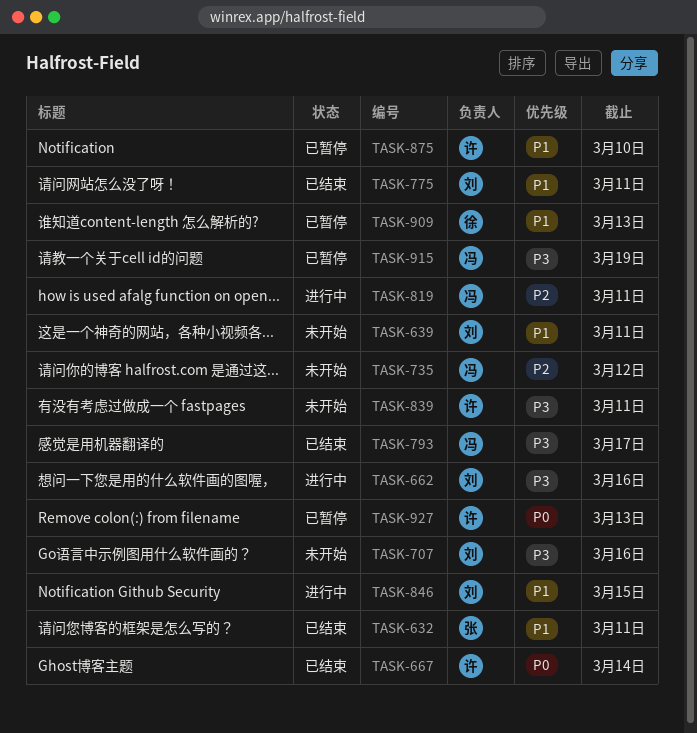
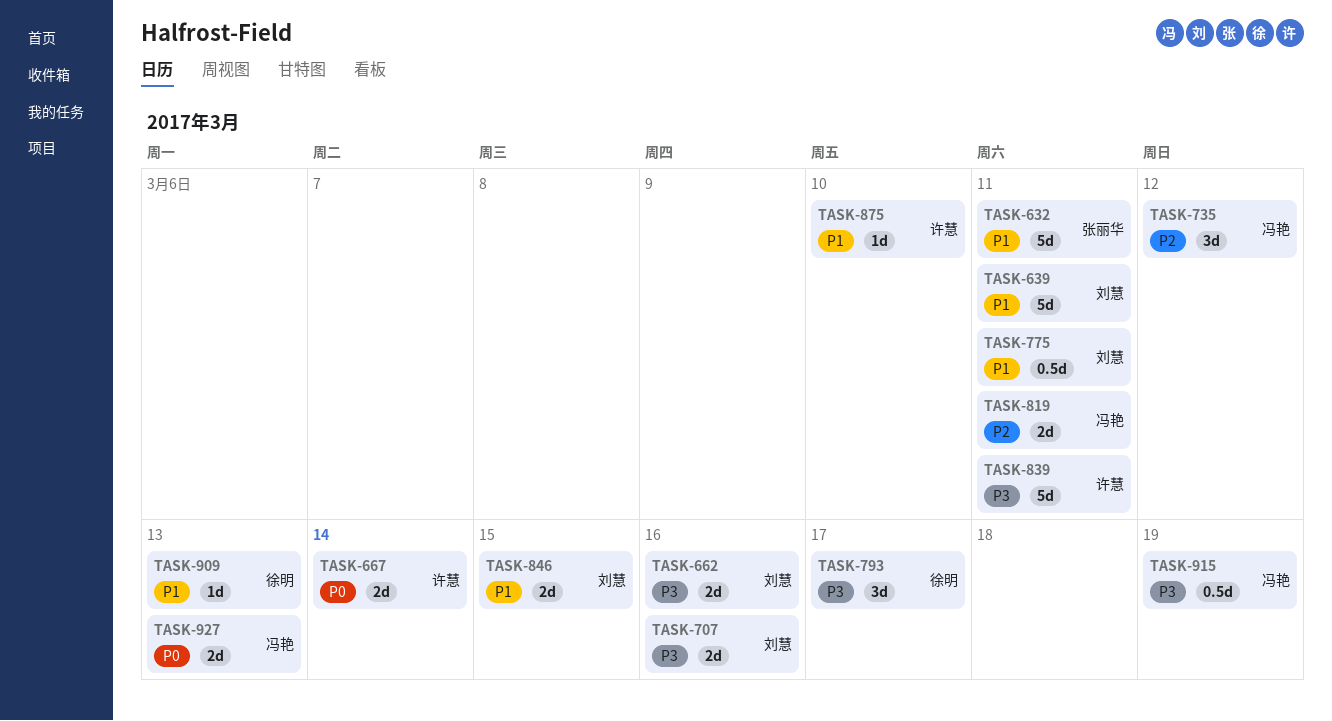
TASK-793, owner: 冯艳 -> 徐明
TASK-927, owner: 许慧 -> 冯艳

